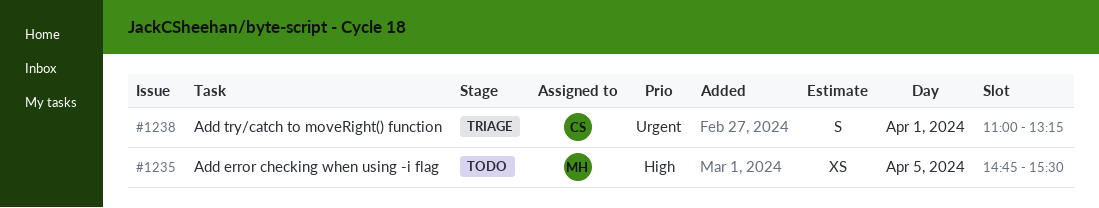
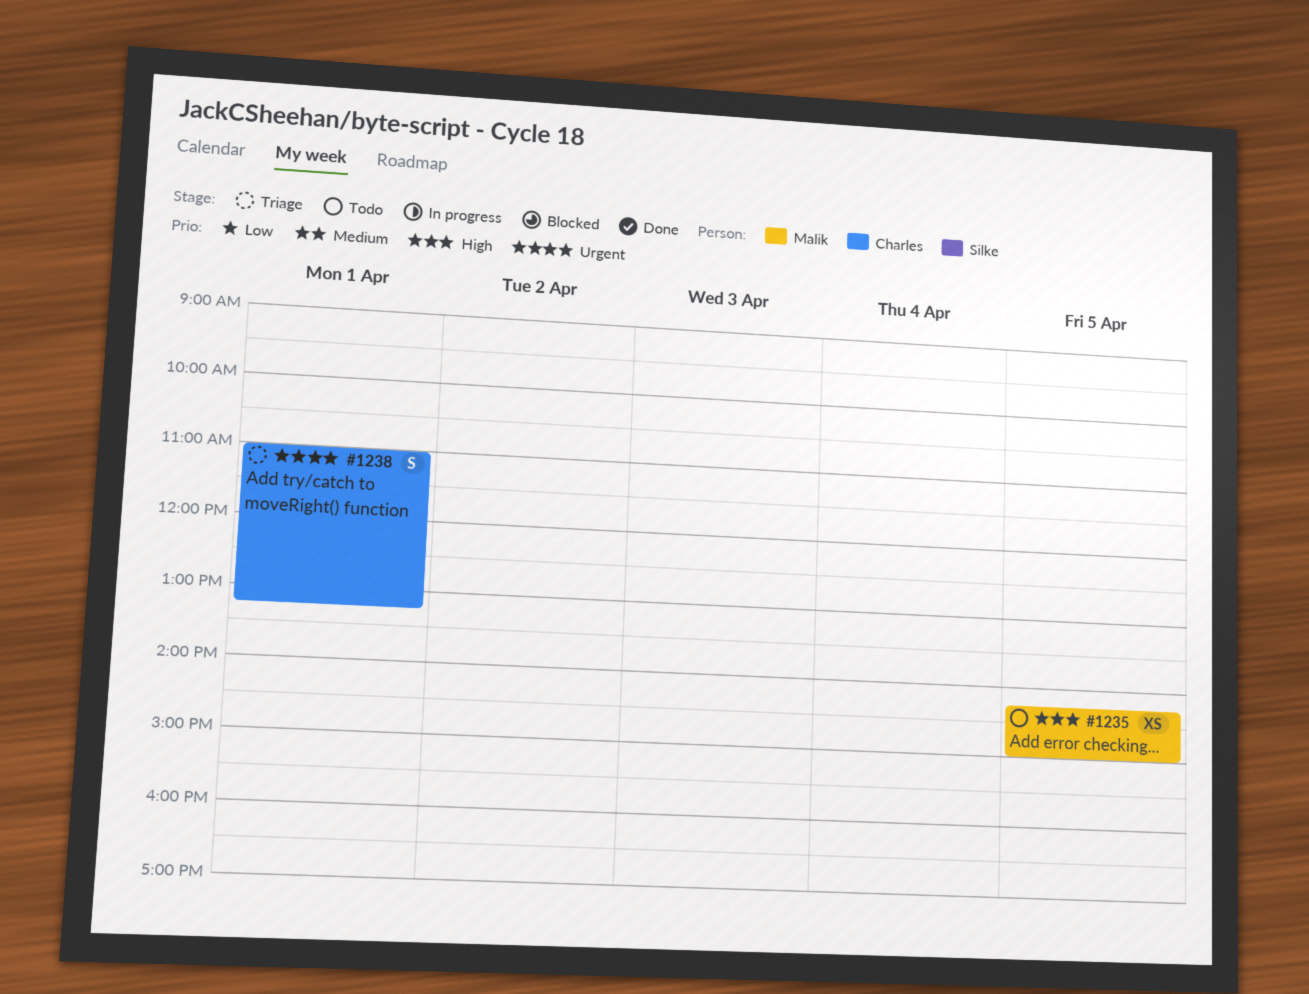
#1235, begins: 14:45 -> 14:15
#1235, ends: 15:30 -> 15:00

